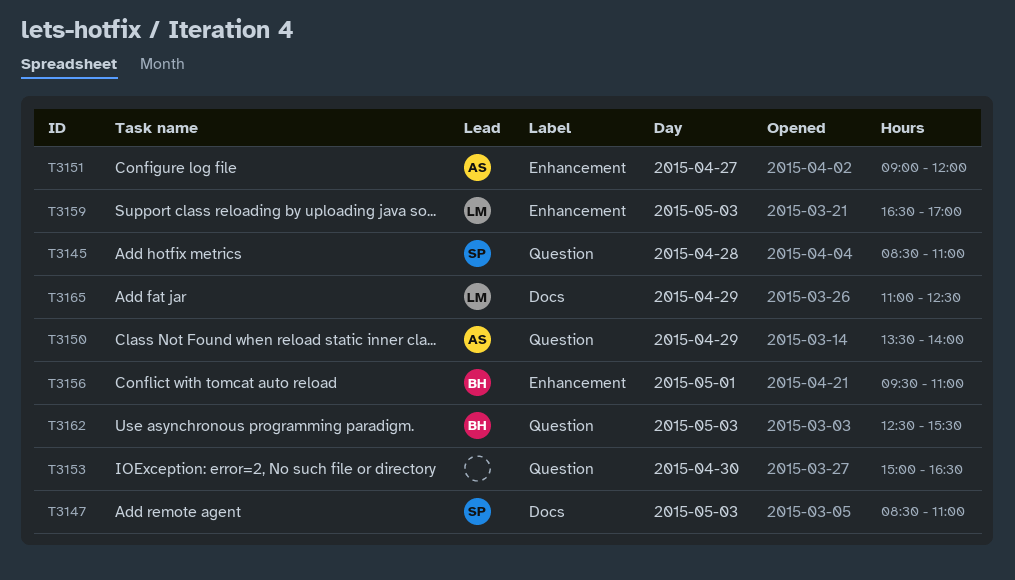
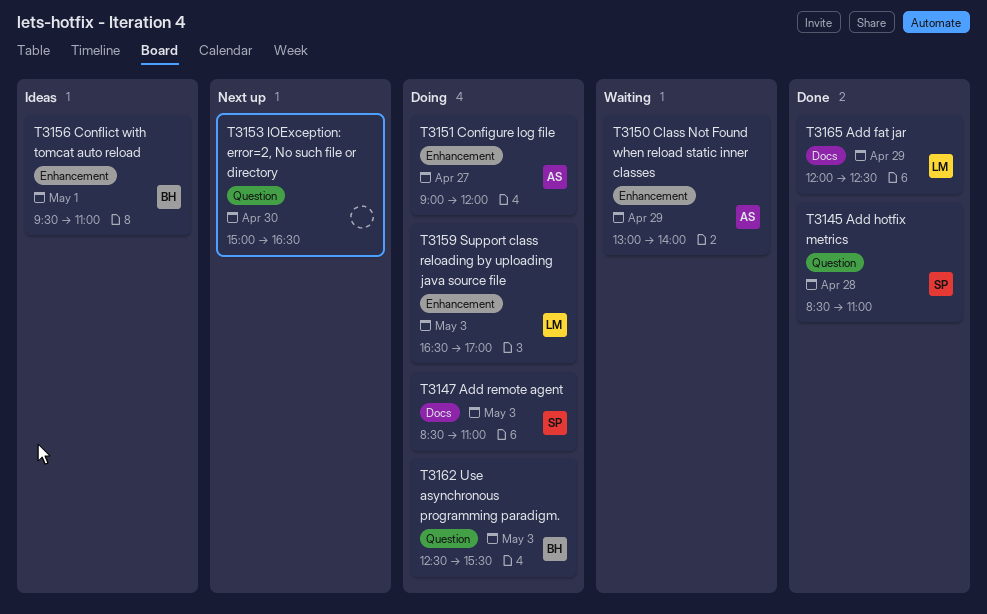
T3150, label: Question -> Enhancement
T3150, begins: 13:30 -> 13:00
T3165, begins: 11:00 -> 12:00

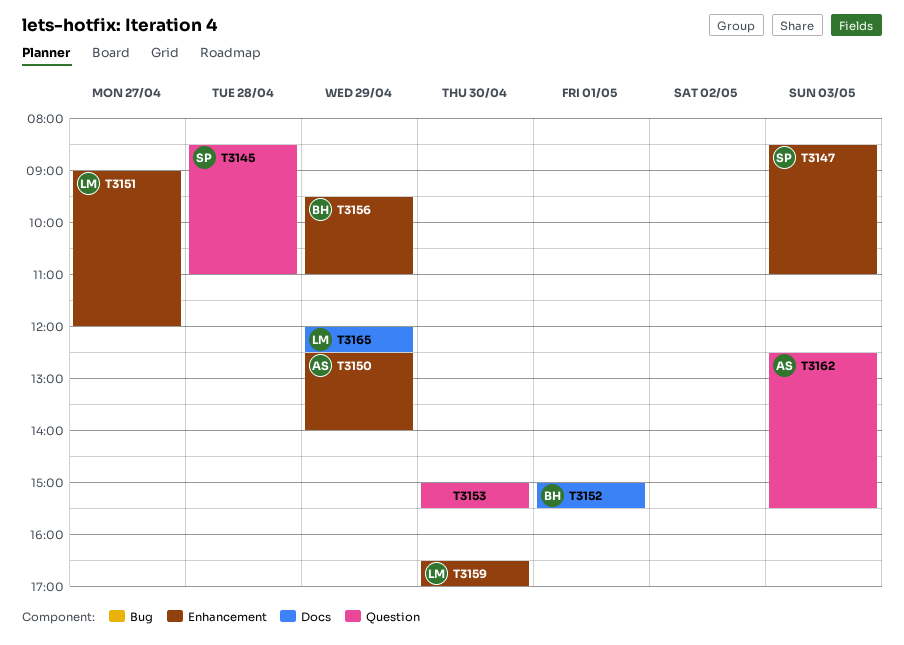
T3147, label: Docs -> Enhancement
T3150, begins: 13:00 -> 12:30
T3151, owner: AS -> LM
T3152: none -> present
T3153, ends: 16:30 -> 15:30
T3156, day: May 1 -> Apr 29
T3159, day: May 3 -> Apr 30
T3162, owner: BH -> AS

